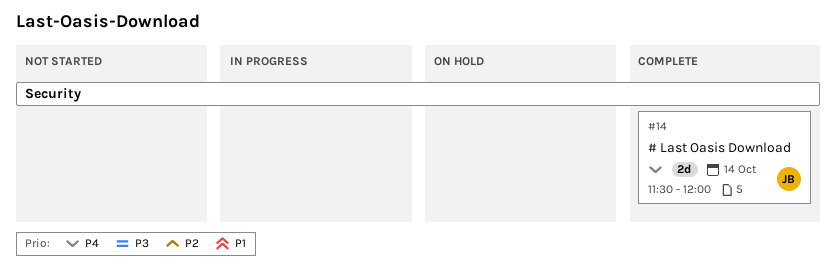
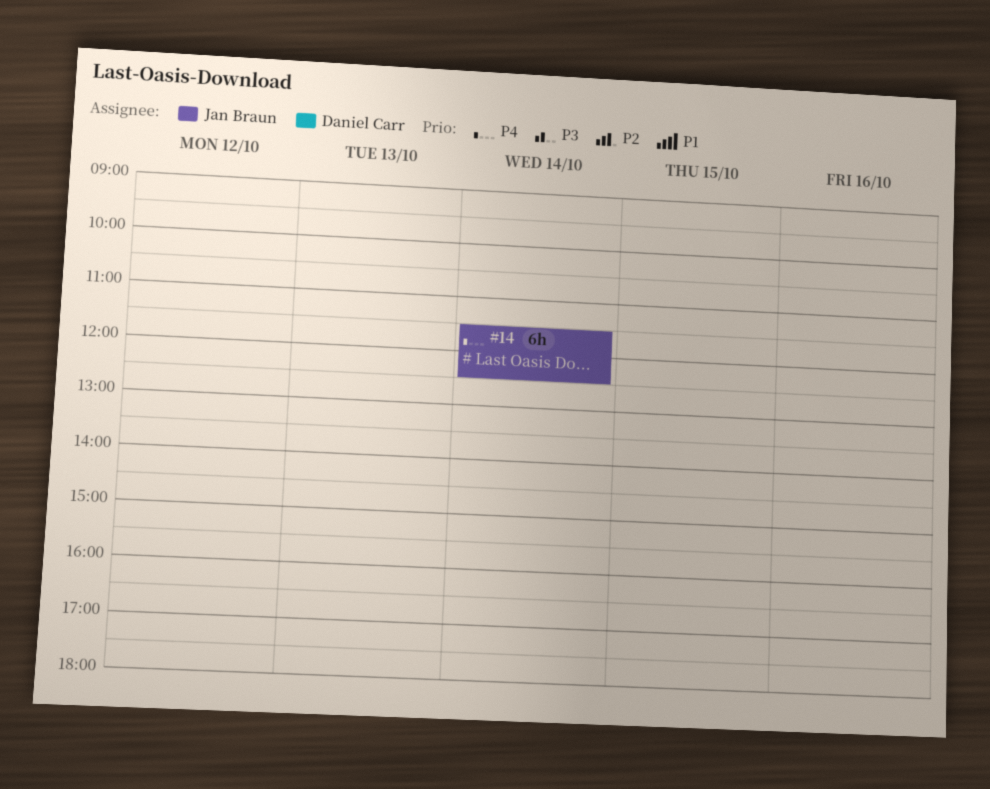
#14, estimate: 2d -> 6h
#14, ends: 12:00 -> 12:30

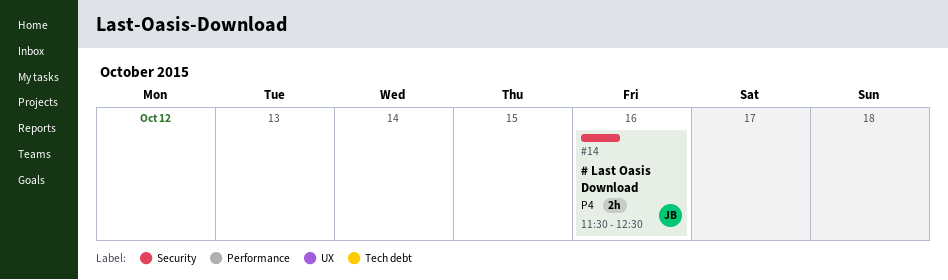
#14, estimate: 6h -> 2h
#14, day: Oct 14 -> Oct 16

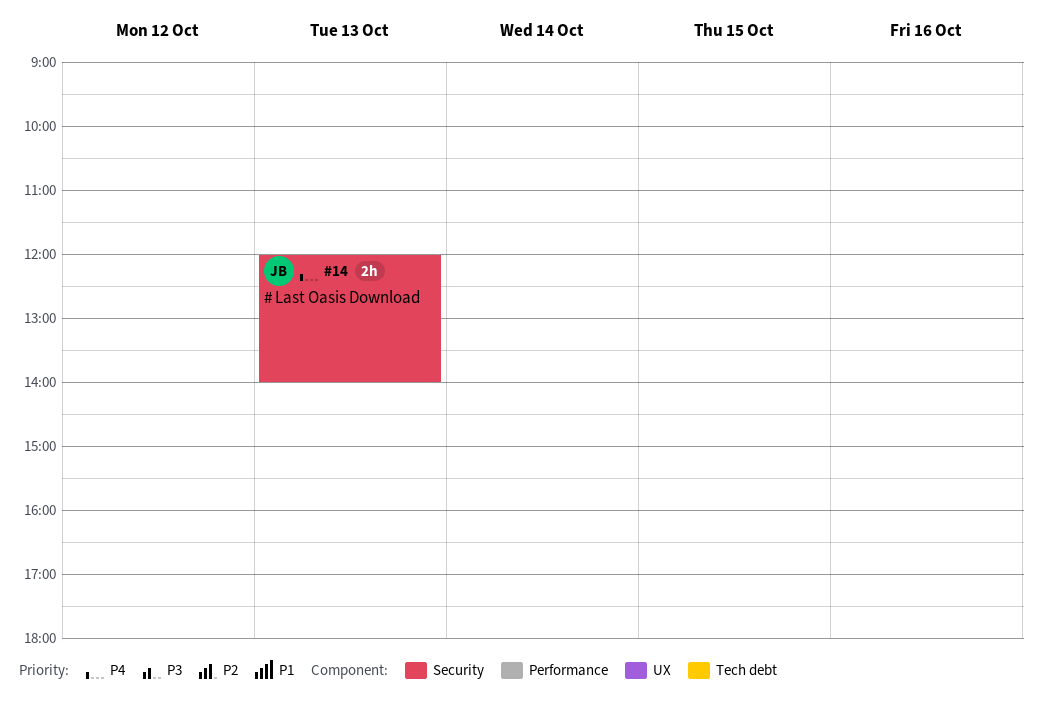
#14, day: Oct 16 -> Oct 13
#14, begins: 11:30 -> 12:00
#14, ends: 12:30 -> 14:00

